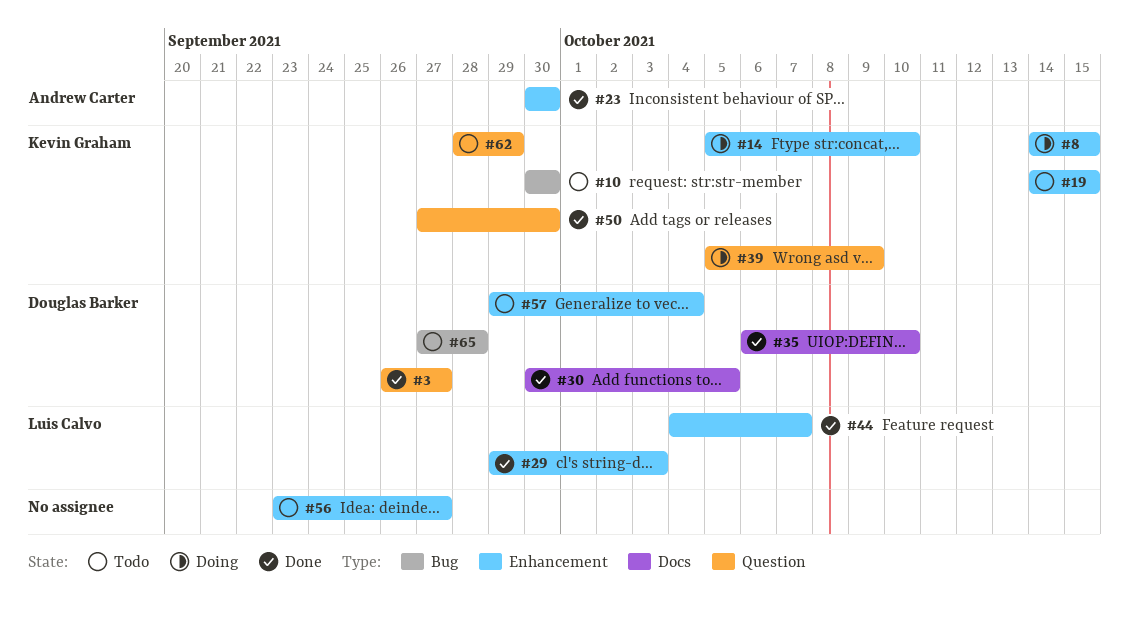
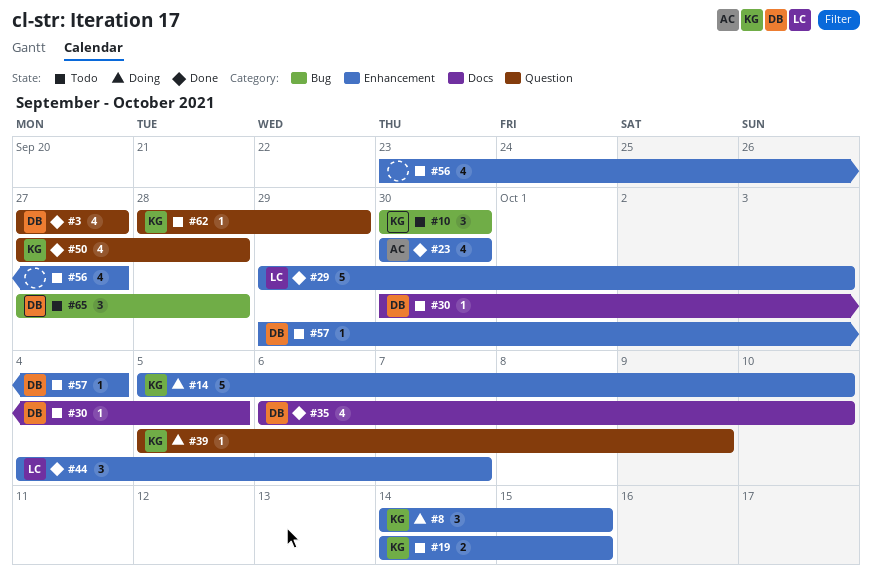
#3, start: Sep 26 -> Sep 27
#30, status: Done -> Todo
#50, due: Sep 30 -> Sep 28

